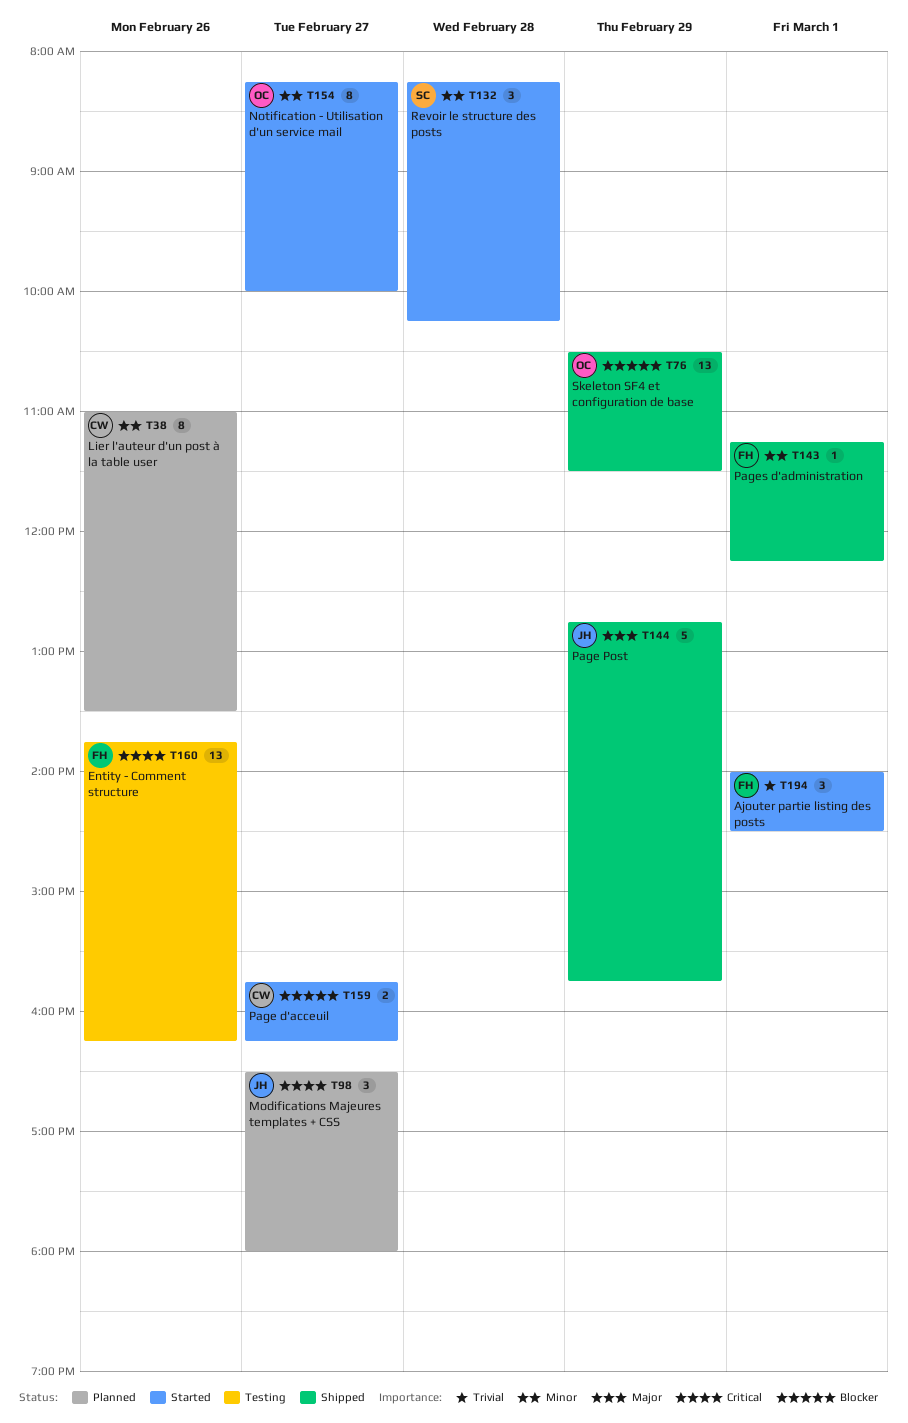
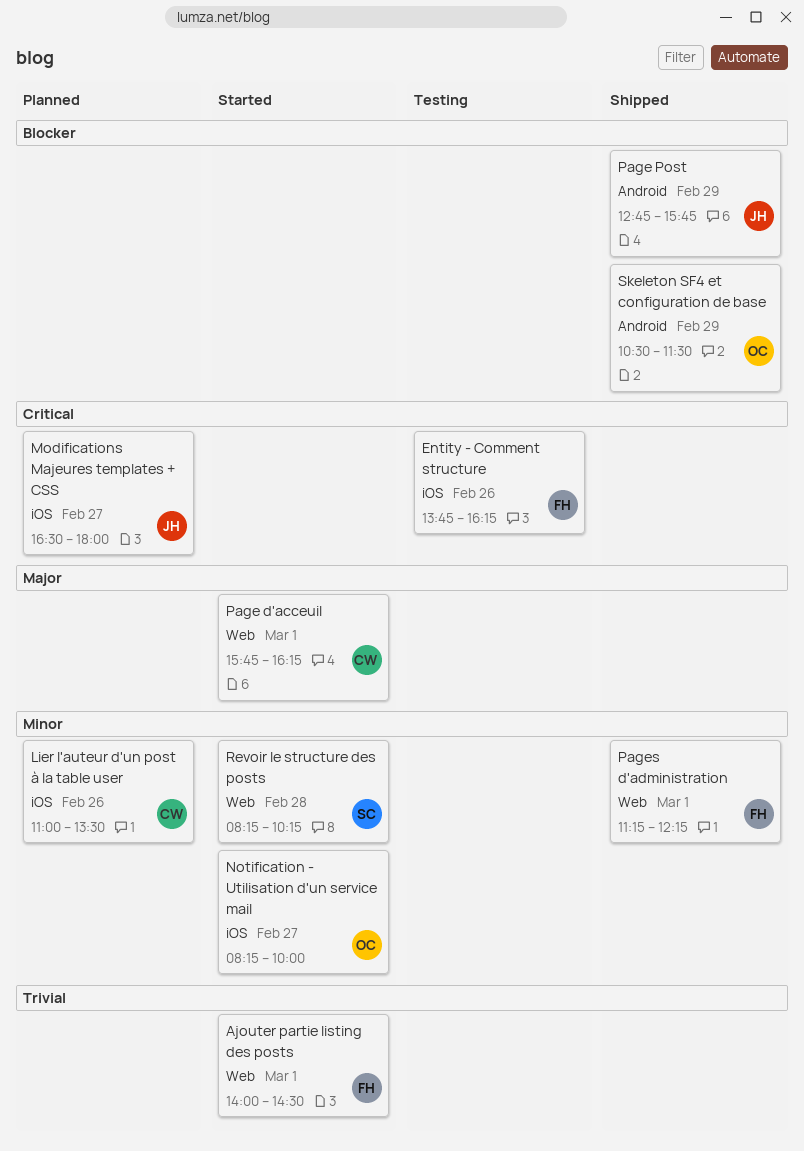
Page d'acceuil, priority: Blocker -> Major
Page d'acceuil, day: Feb 27 -> Mar 1
Page Post, priority: Major -> Blocker

